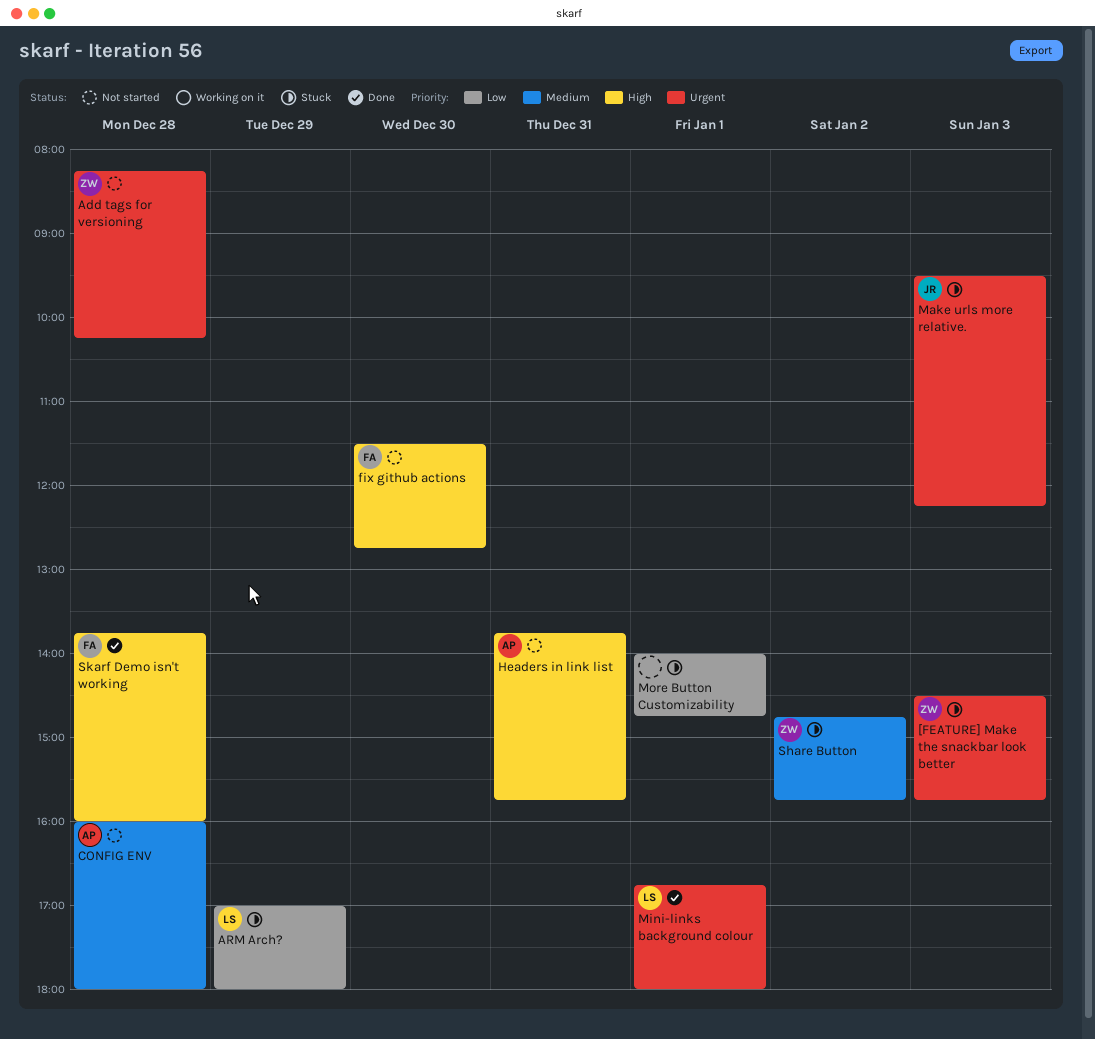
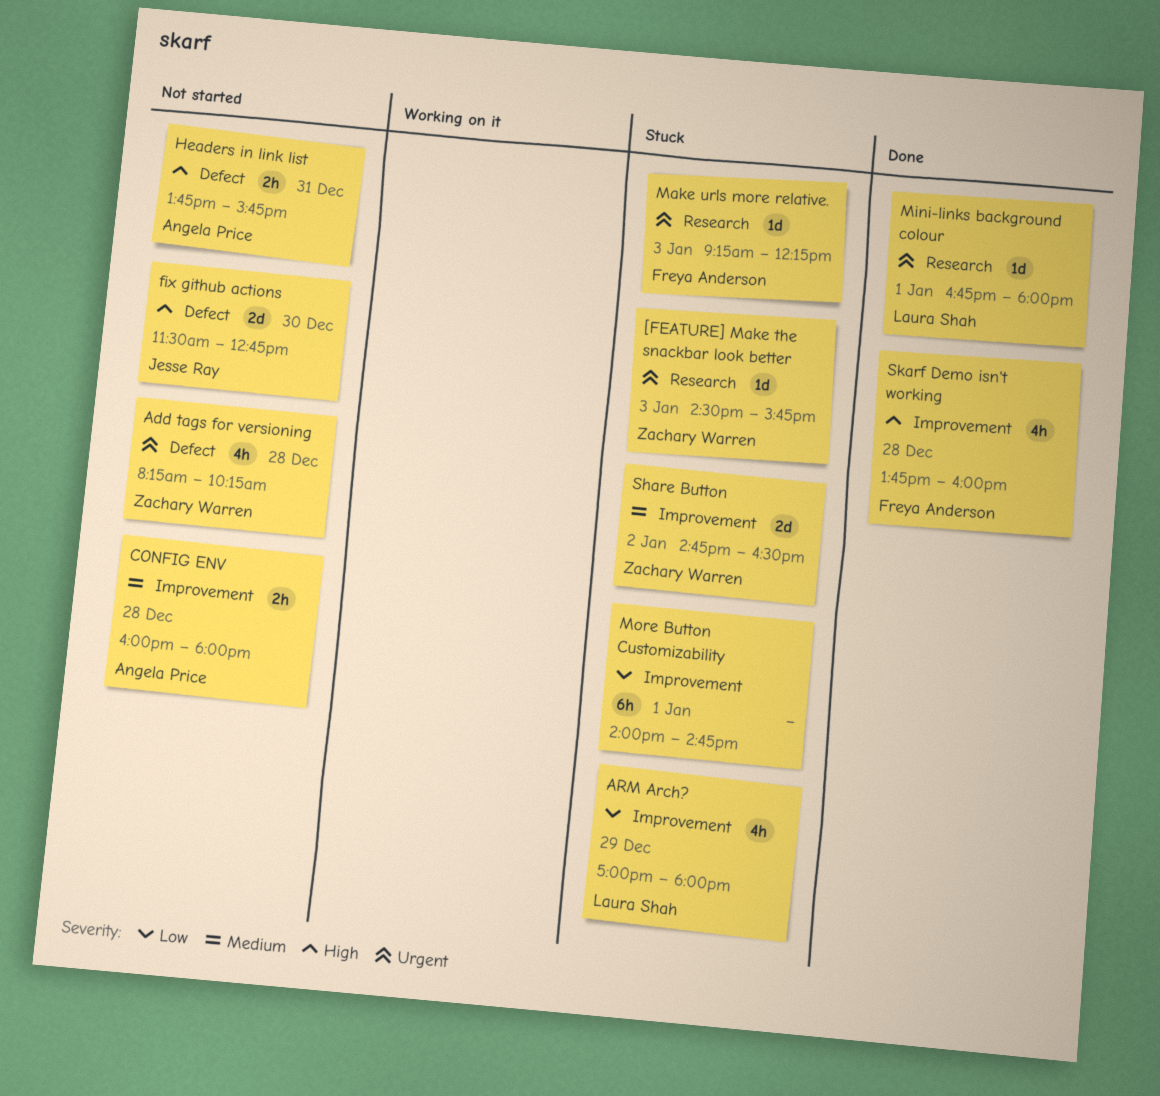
fix github actions, owner: Freya Anderson -> Jesse Ray
Make urls more relative., owner: Jesse Ray -> Freya Anderson
Make urls more relative., begins: 09:30 -> 09:15
Share Button, ends: 15:45 -> 16:30

